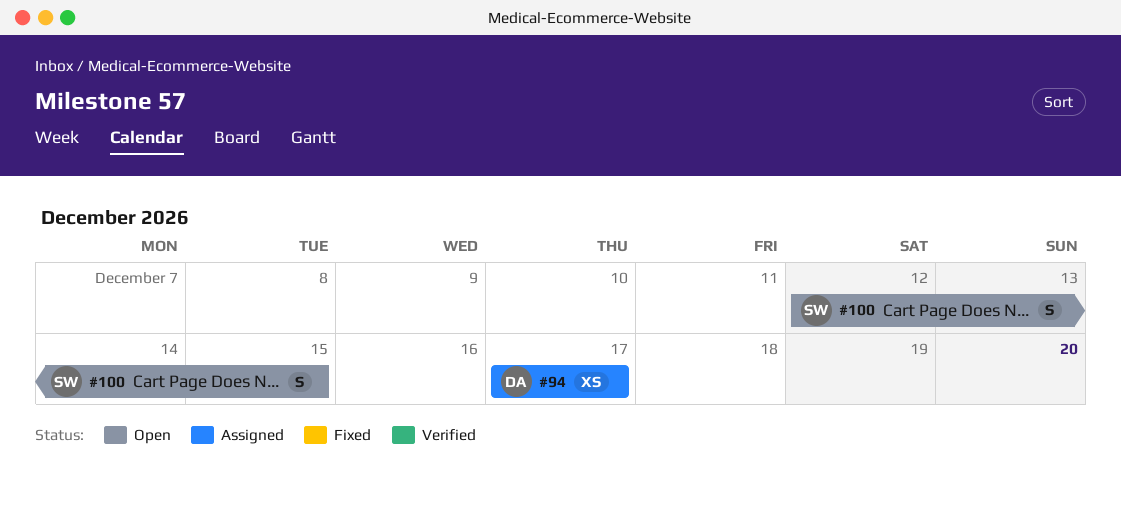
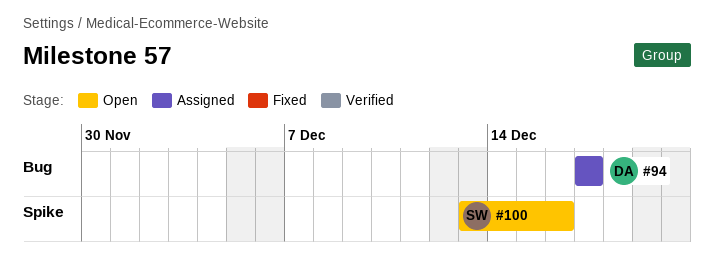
#100, start: Dec 12 -> Dec 13
#100, due: Dec 15 -> Dec 16

